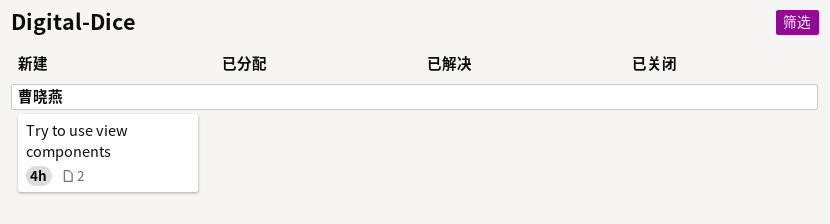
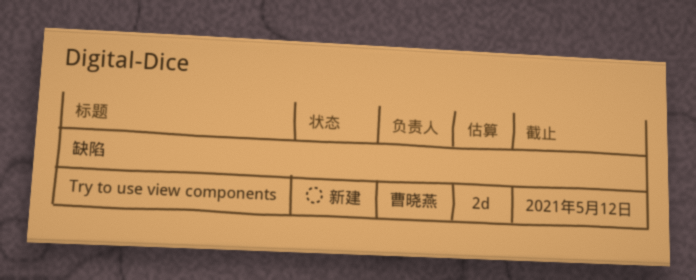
Try to use view components, estimate: 4h -> 2d

